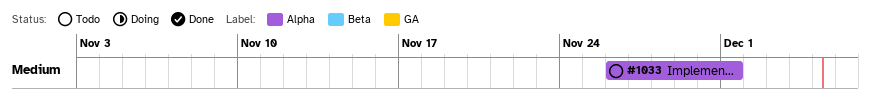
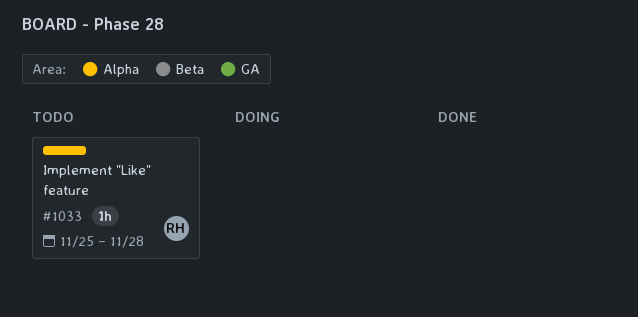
#1033, start: Nov 26 -> Nov 25
#1033, due: Dec 1 -> Nov 28

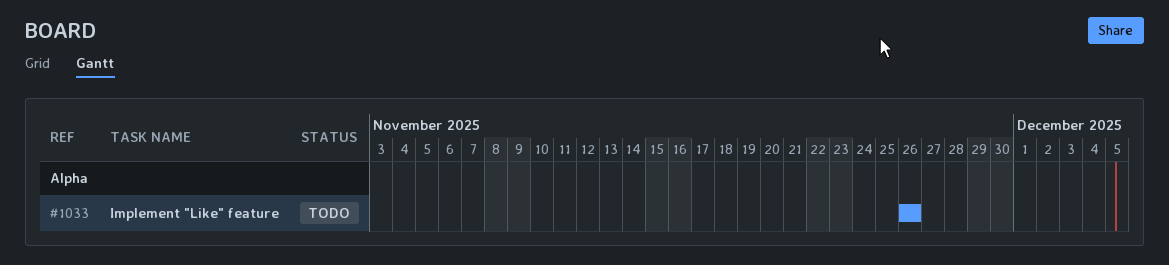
#1033, start: Nov 25 -> Nov 26
#1033, due: Nov 28 -> Nov 26

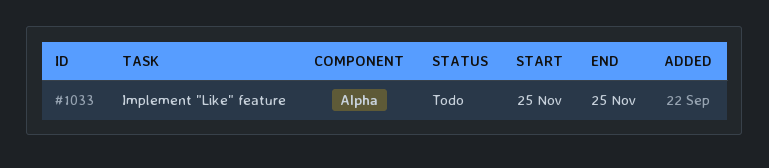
#1033, start: Nov 26 -> Nov 25
#1033, due: Nov 26 -> Nov 25

